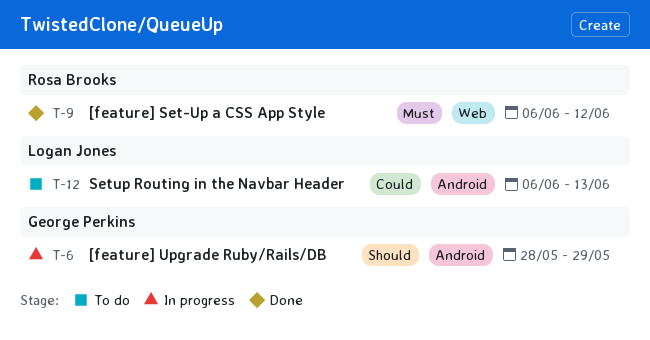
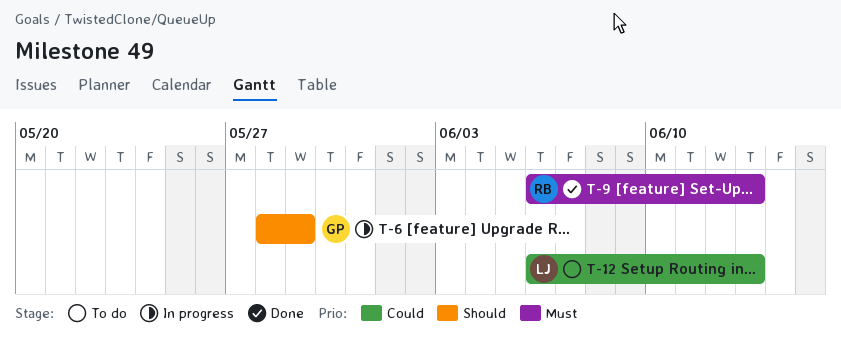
T-9, due: Jun 12 -> Jun 13

